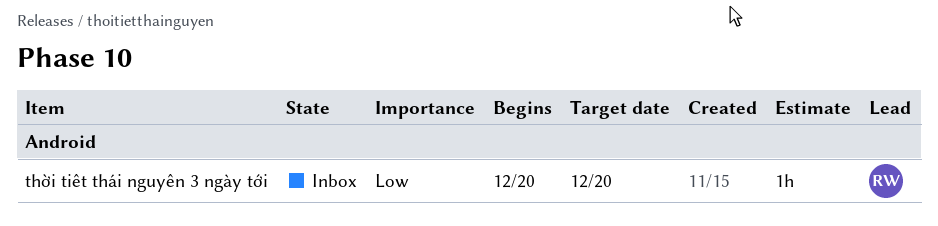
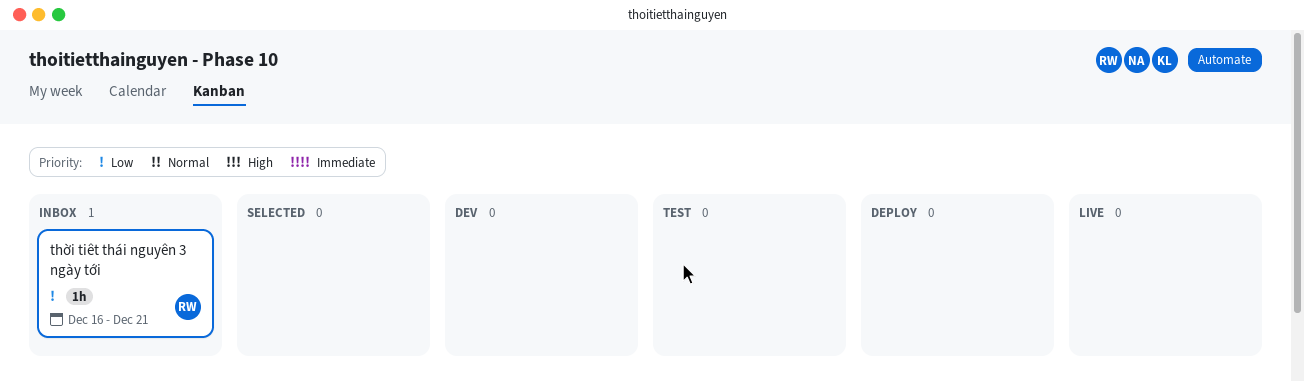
thời tiêt thái nguyên 3 ngày tới, start: Dec 20 -> Dec 16
thời tiêt thái nguyên 3 ngày tới, due: Dec 20 -> Dec 21

